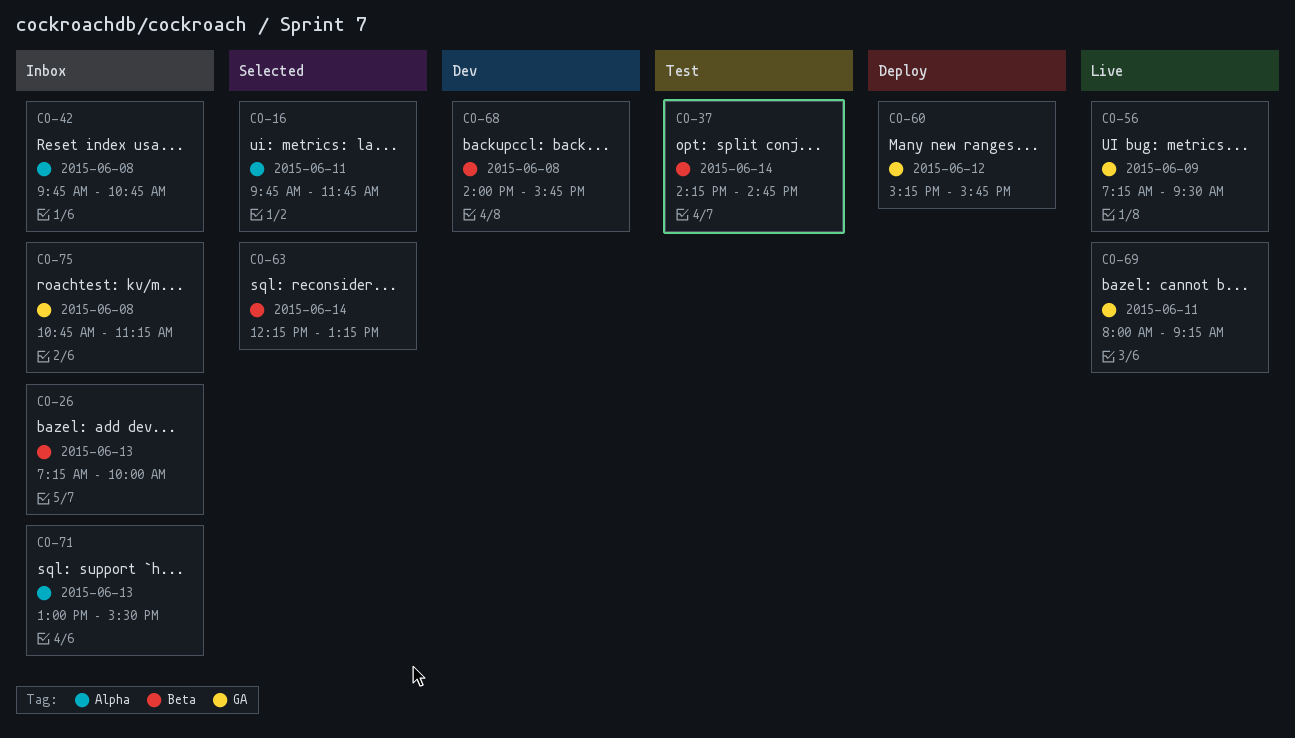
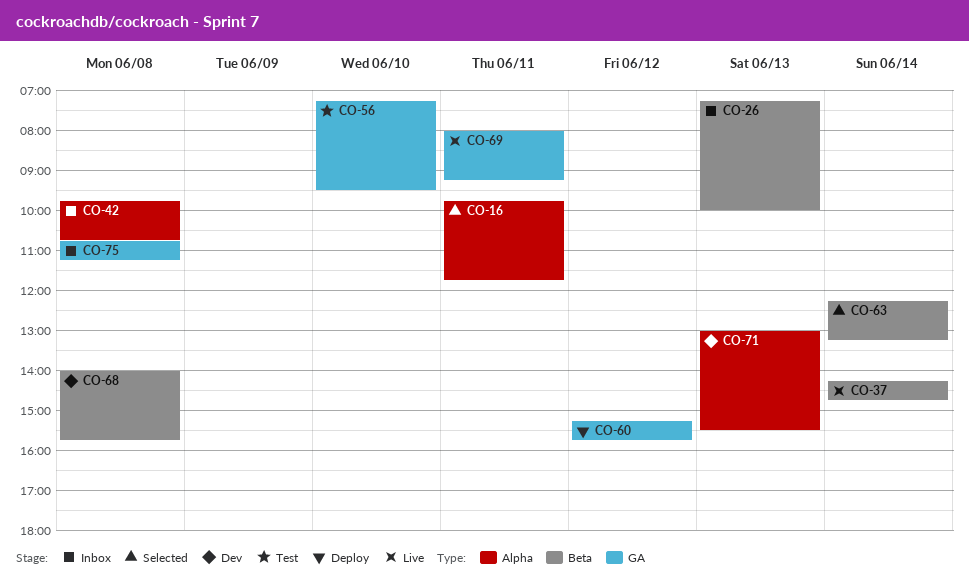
CO-37, status: Test -> Live
CO-56, status: Live -> Test
CO-56, day: Jun 9 -> Jun 10
CO-71, status: Inbox -> Dev

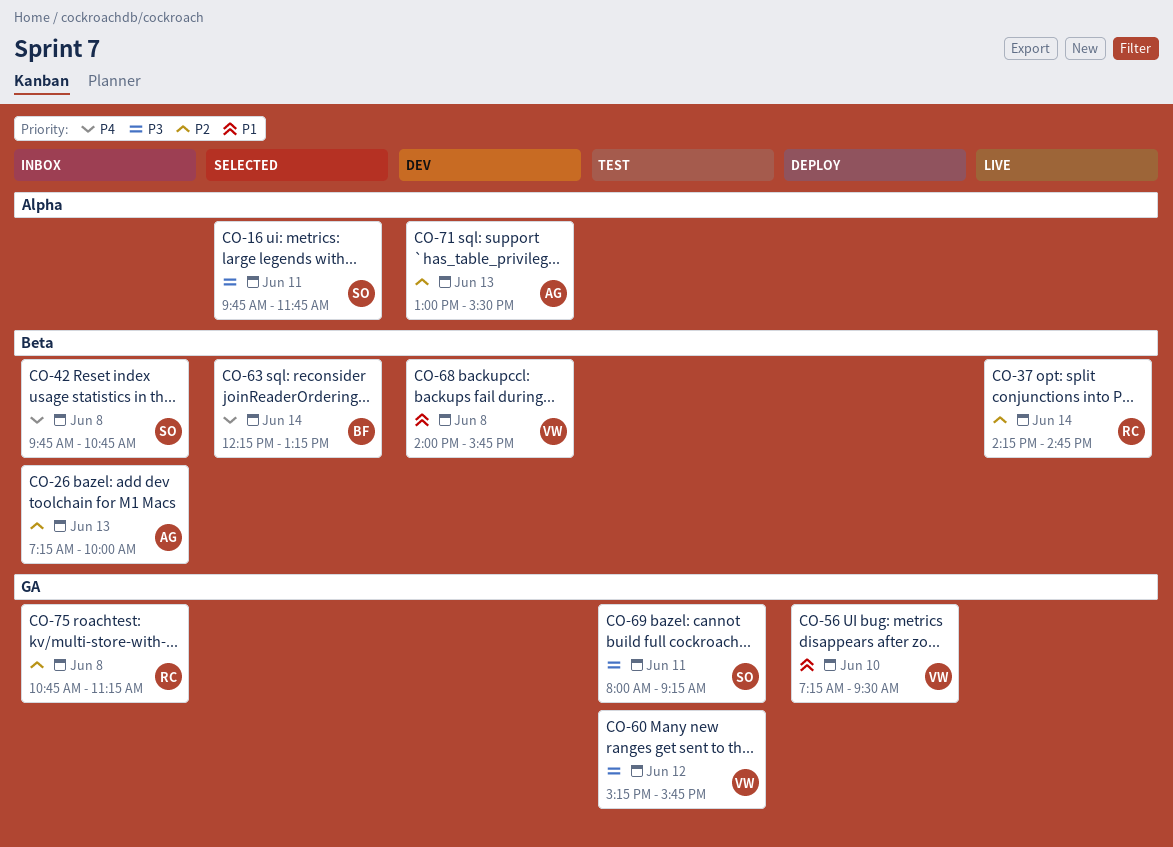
CO-42, label: Alpha -> Beta
CO-56, status: Test -> Deploy
CO-60, status: Deploy -> Test
CO-69, status: Live -> Test

